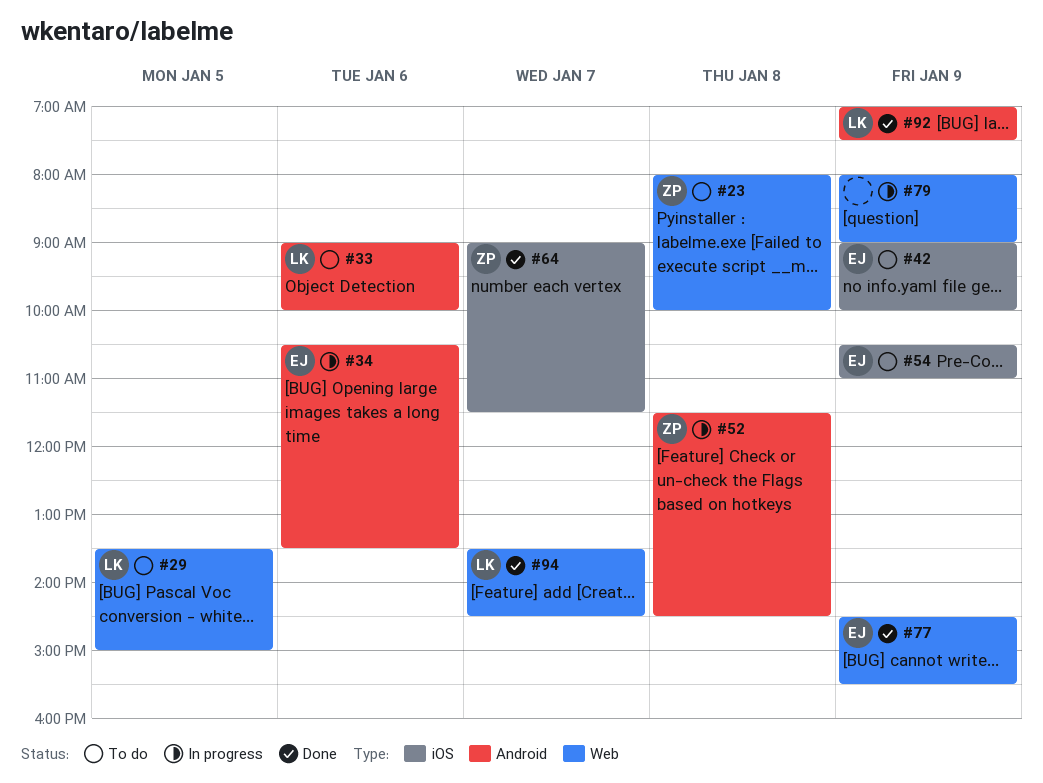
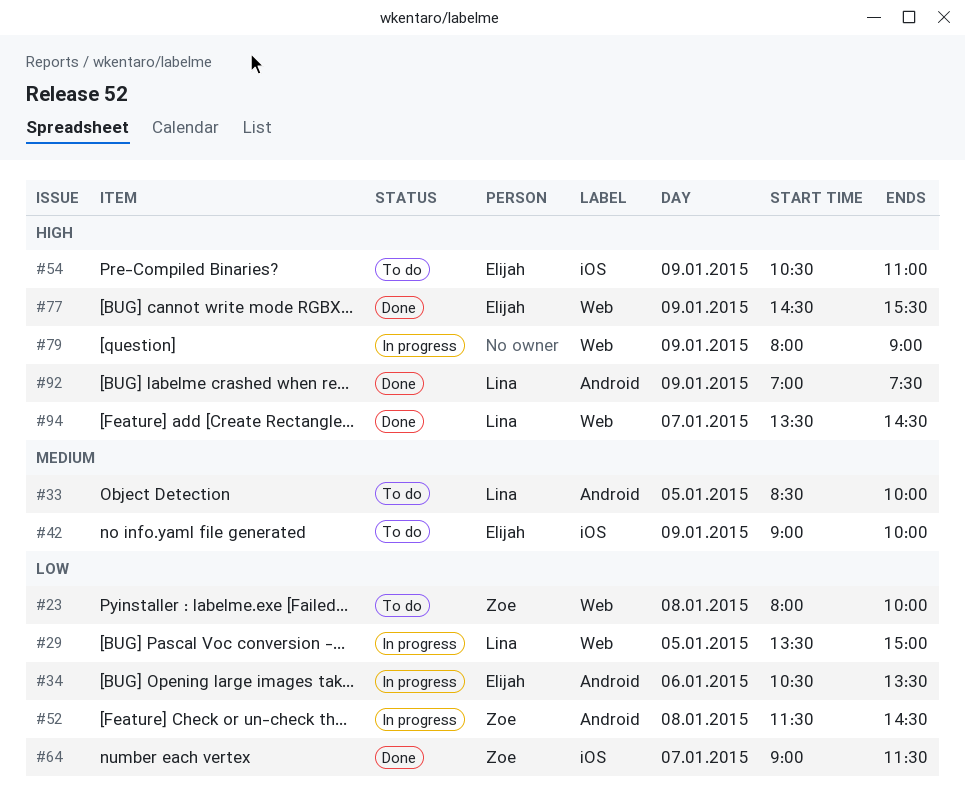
#29, status: To do -> In progress
#33, day: Jan 6 -> Jan 5
#33, begins: 09:00 -> 08:30

